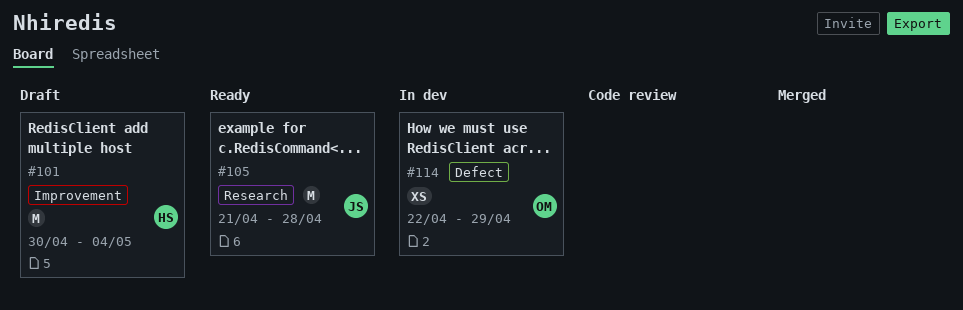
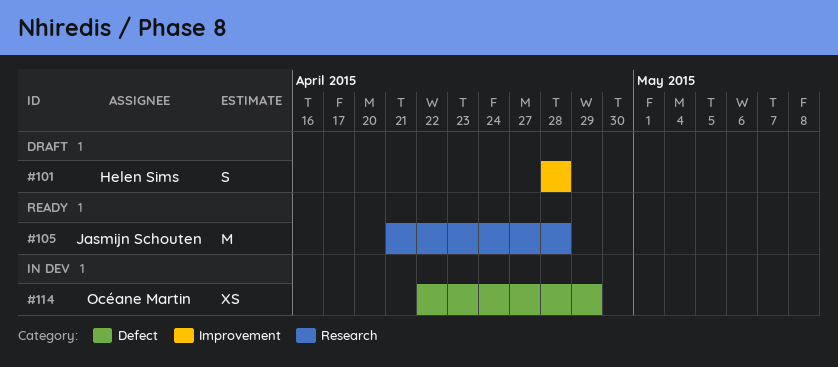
#101, estimate: M -> S
#101, start: Apr 30 -> Apr 28
#101, due: May 4 -> Apr 28

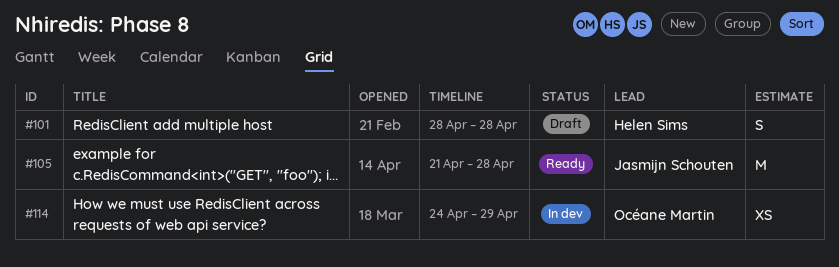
#114, start: Apr 22 -> Apr 24

